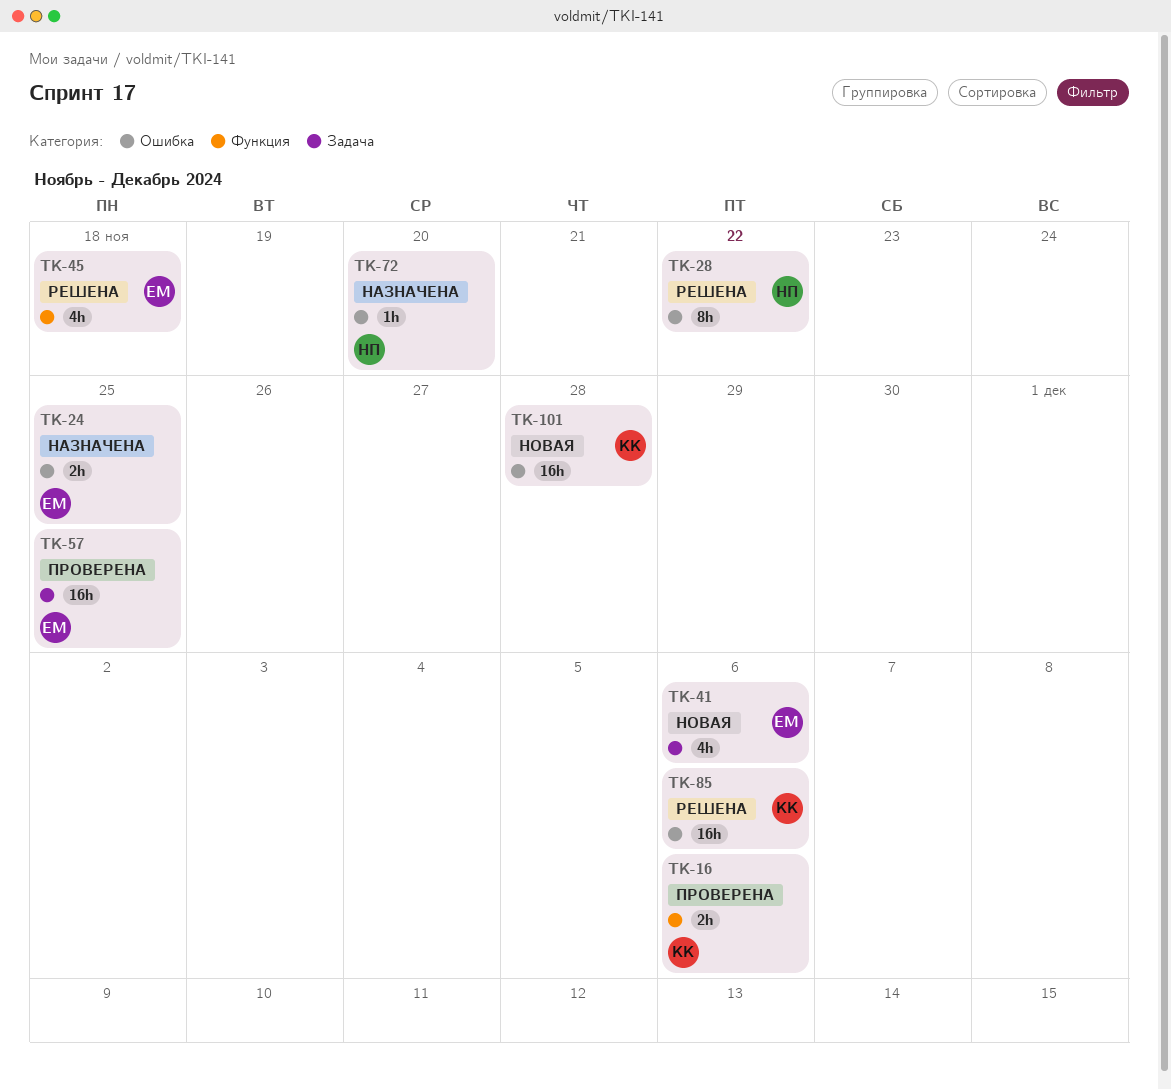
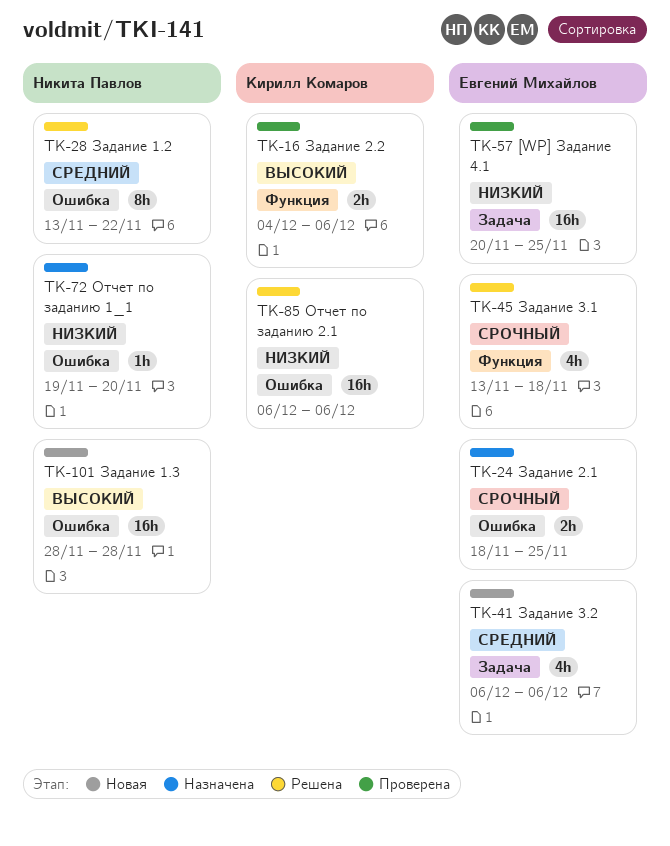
TK-101, owner: Кирилл Комаров -> Никита Павлов

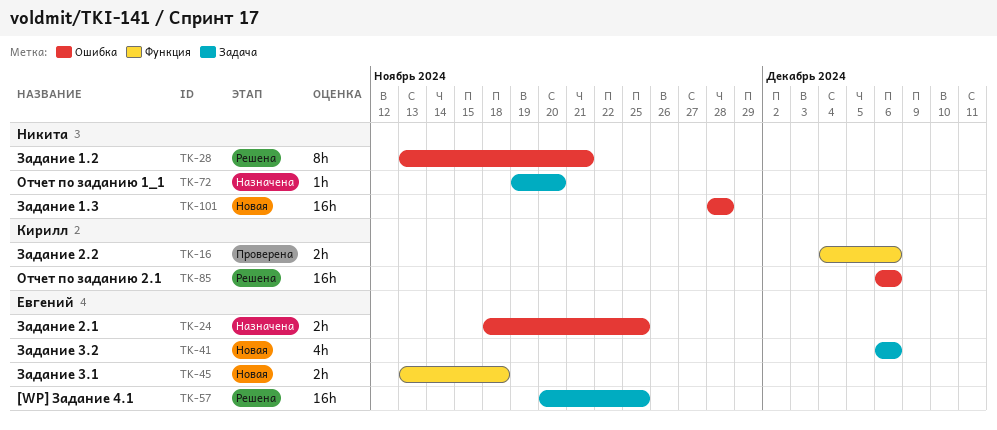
TK-28, due: Nov 22 -> Nov 21
TK-45, status: Решена -> Новая
TK-45, estimate: 4h -> 2h
TK-57, status: Проверена -> Решена
TK-72, label: Ошибка -> Задача

